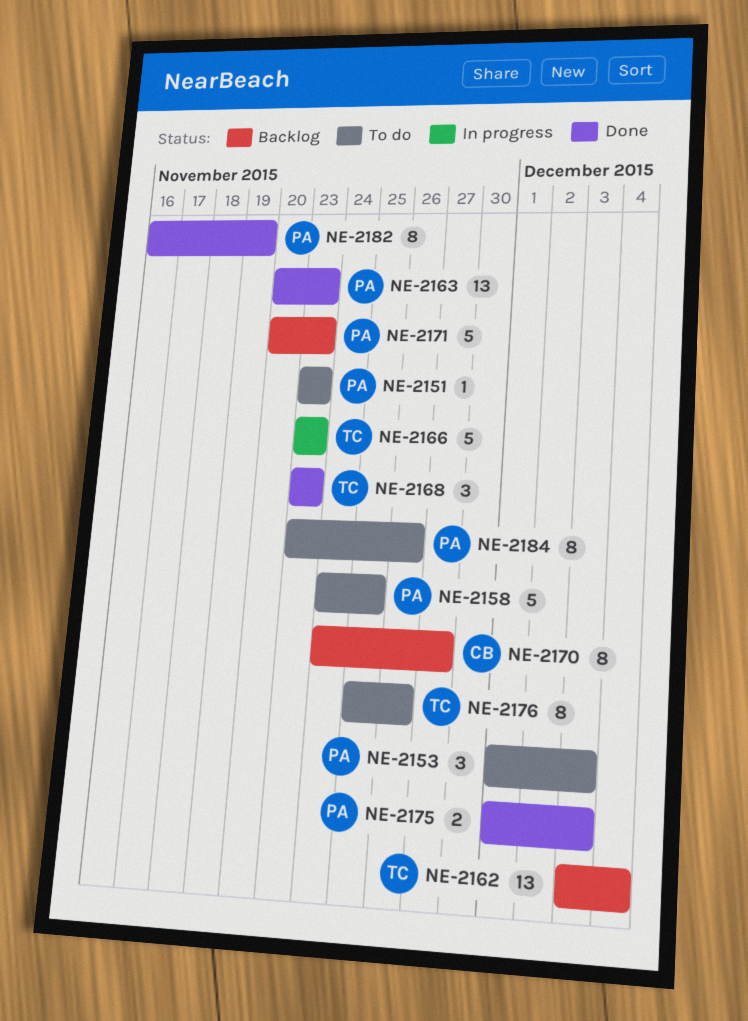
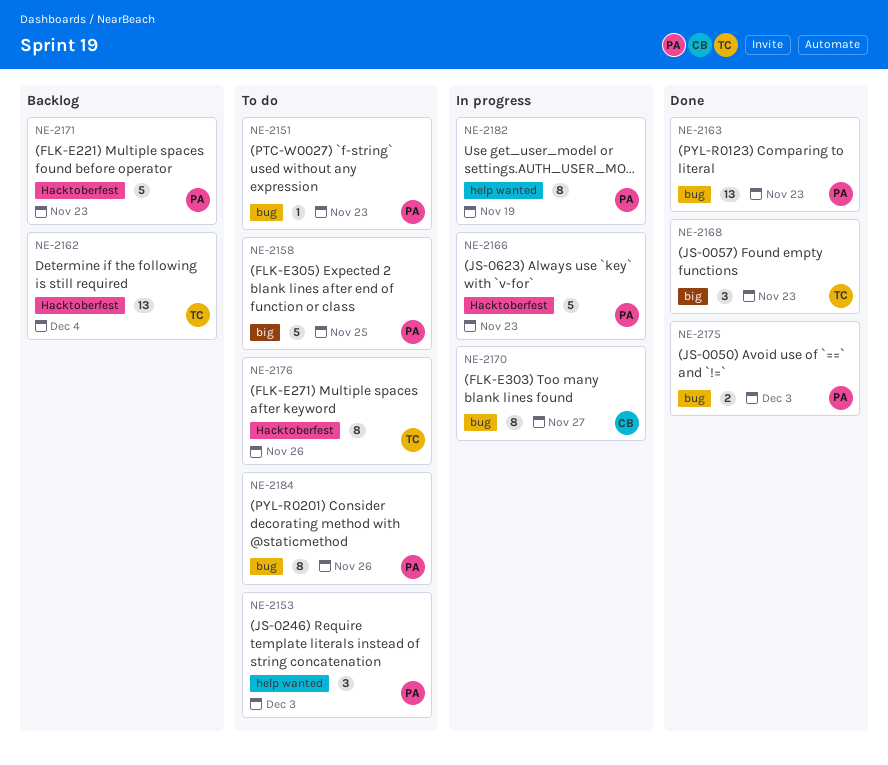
NE-2166, owner: TC -> PA
NE-2170, status: Backlog -> In progress
NE-2182, status: Done -> In progress

